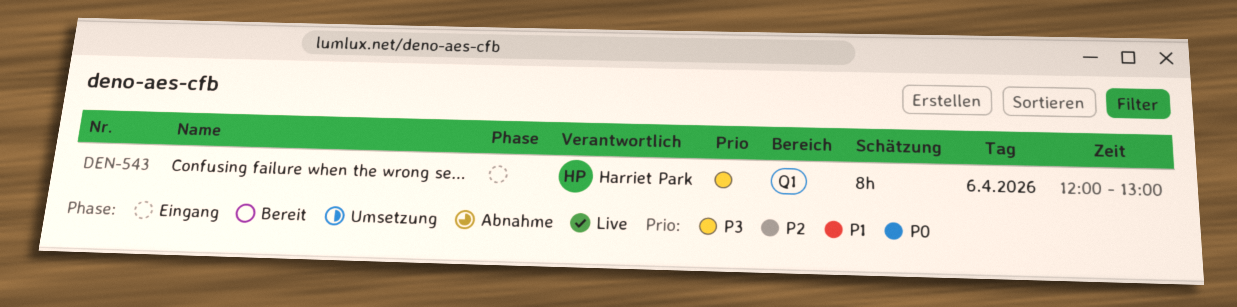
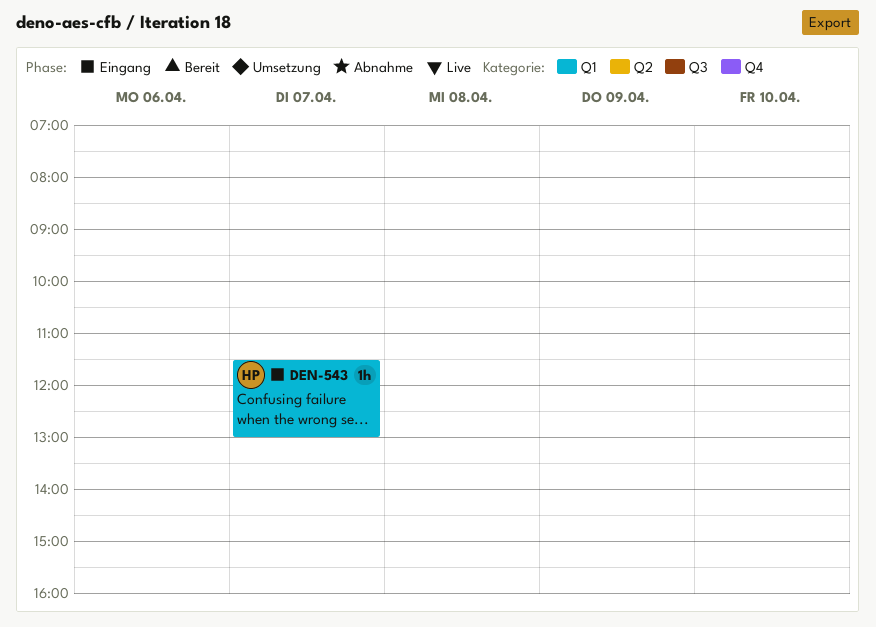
DEN-543, estimate: 8h -> 1h
DEN-543, day: Apr 6 -> Apr 7
DEN-543, begins: 12:00 -> 11:30

